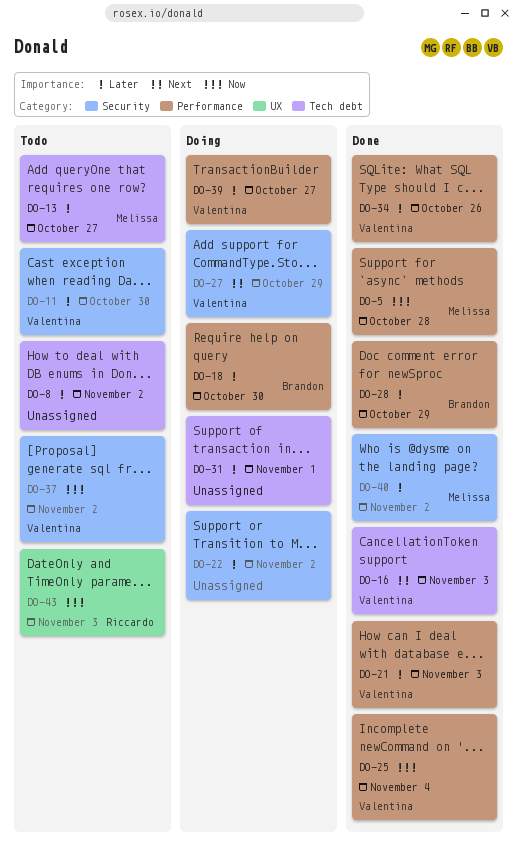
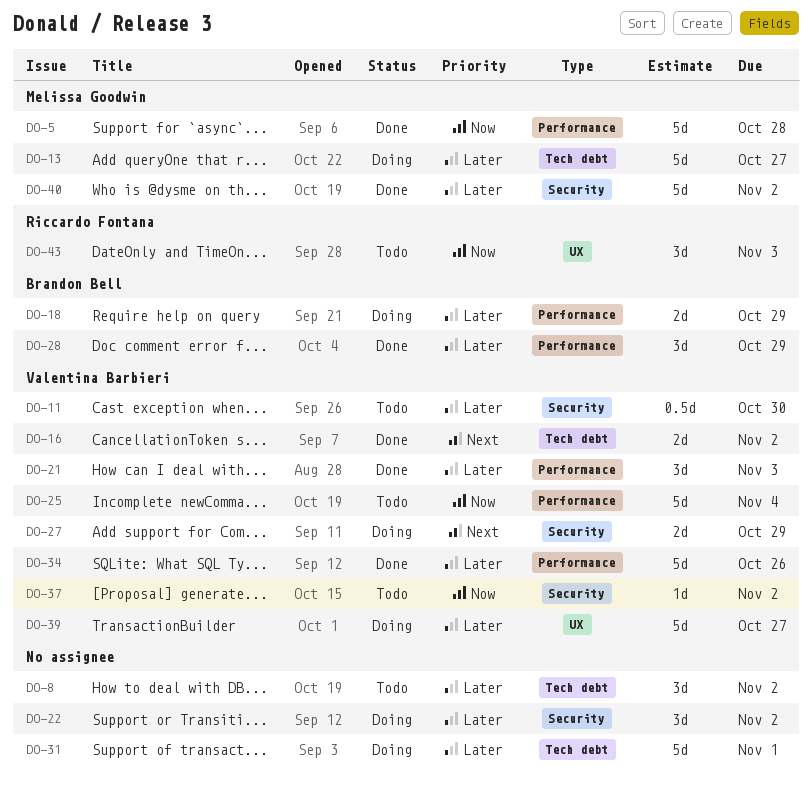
DO-13, status: Todo -> Doing
DO-16, due: Nov 3 -> Nov 2
DO-18, due: Oct 30 -> Oct 29
DO-25, status: Done -> Todo
DO-39, label: Performance -> UX

